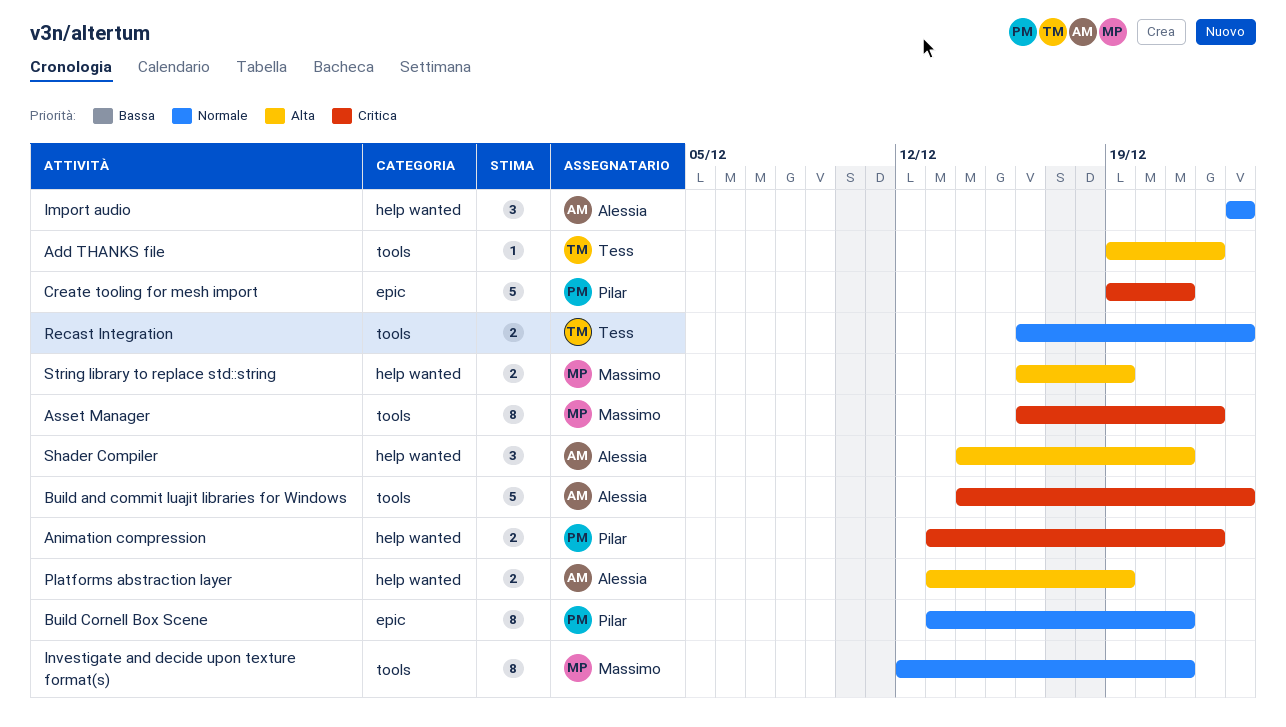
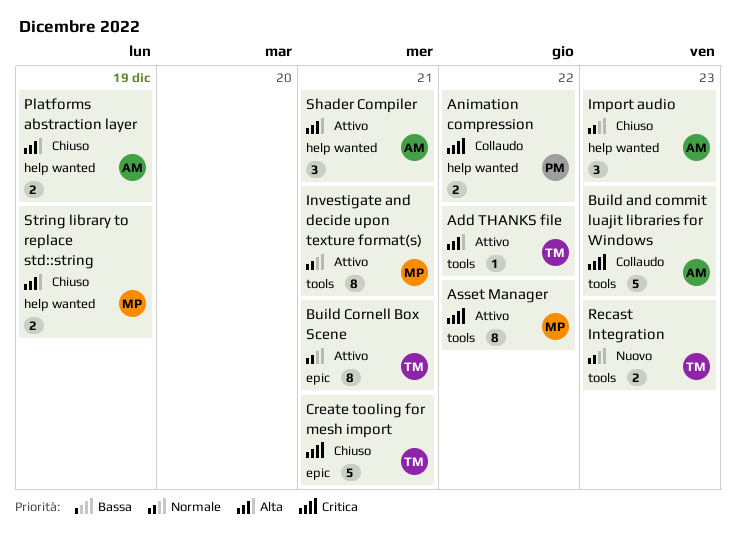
Build Cornell Box Scene, owner: Pilar -> Tess
Create tooling for mesh import, owner: Pilar -> Tess

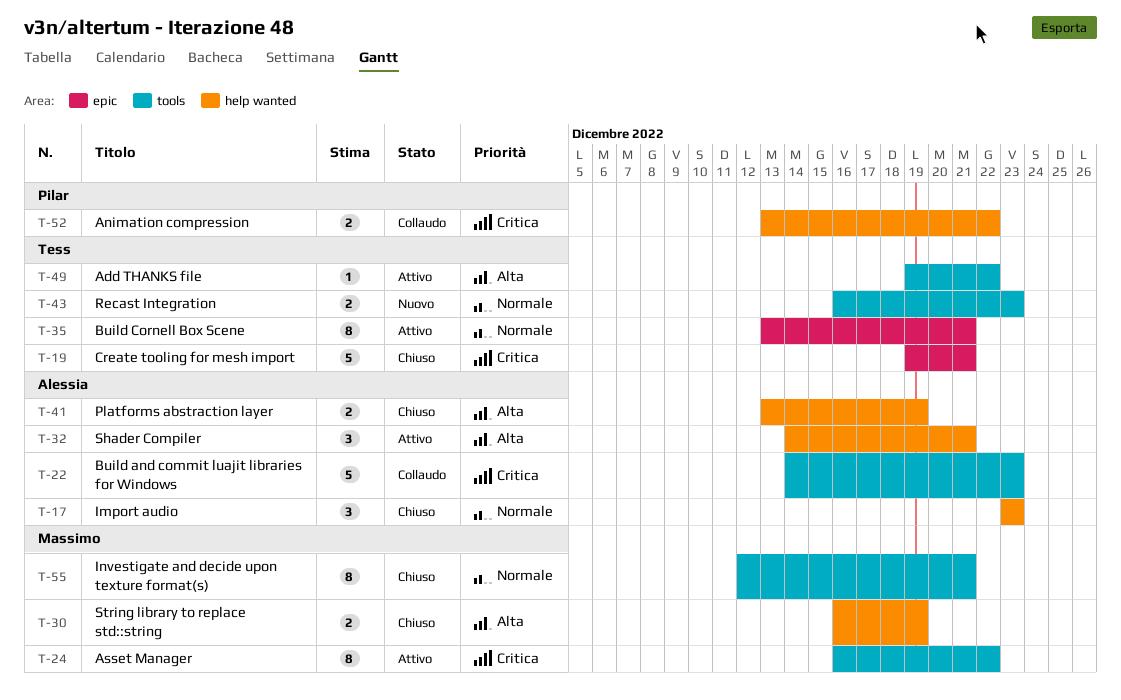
Investigate and decide upon texture format(s), status: Attivo -> Chiuso

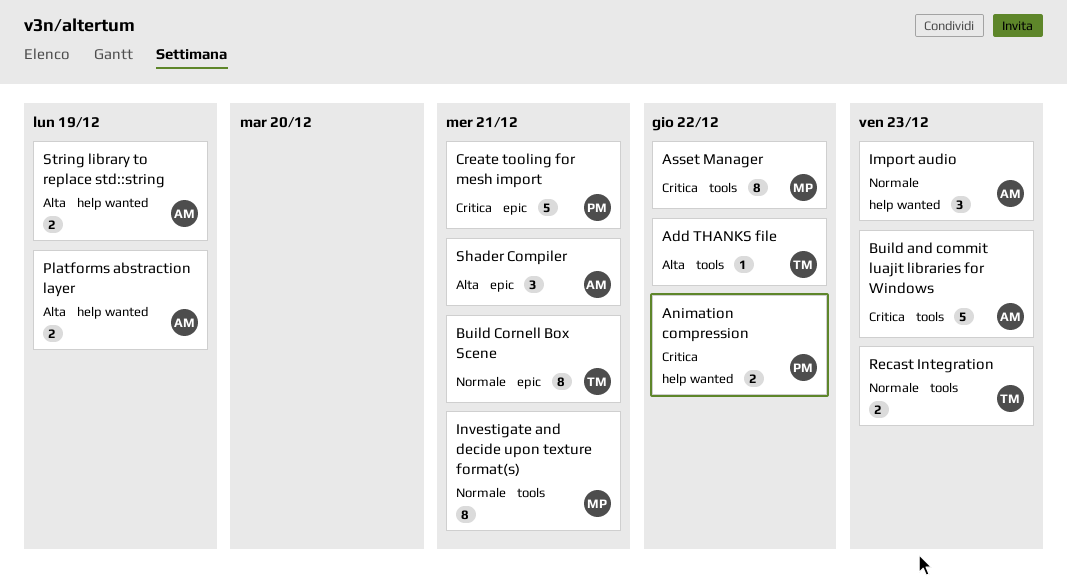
Create tooling for mesh import, owner: Tess -> Pilar
Shader Compiler, label: help wanted -> epic
String library to replace std::string, owner: Massimo -> Alessia

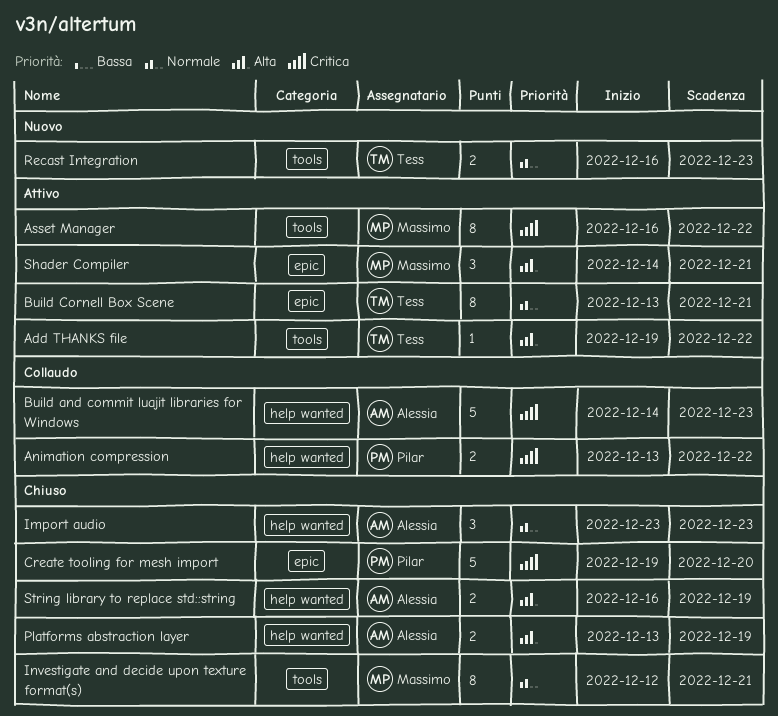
Build and commit luajit libraries for Windows, label: tools -> help wanted
Create tooling for mesh import, due: Dec 21 -> Dec 20
Shader Compiler, owner: Alessia -> Massimo

